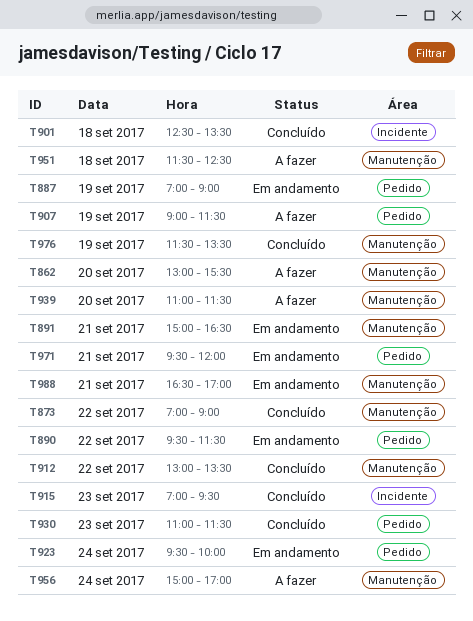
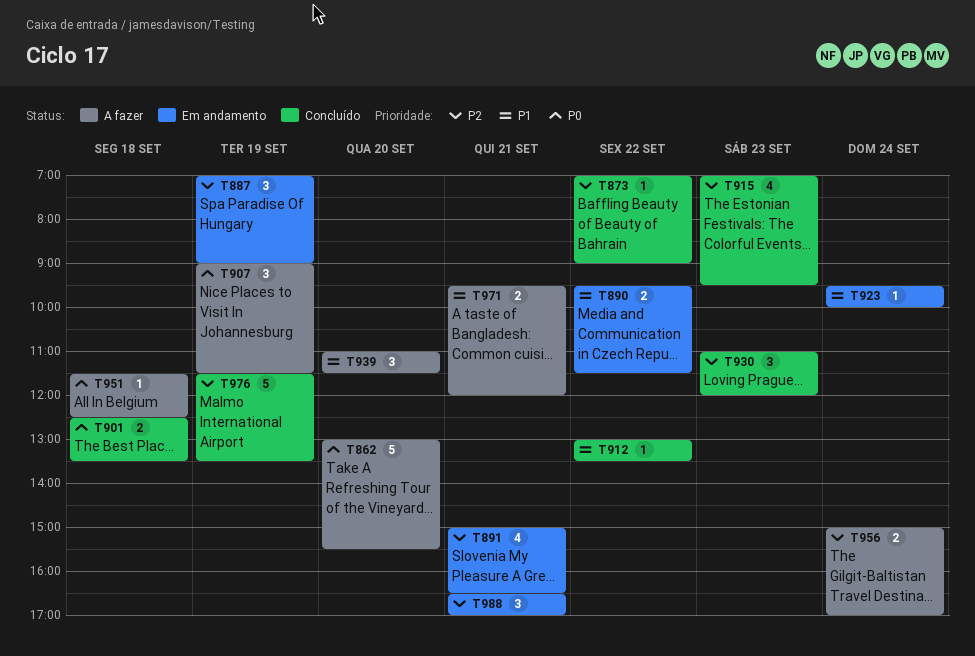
T930, ends: 11:30 -> 12:00
T971, status: Em andamento -> A fazer

